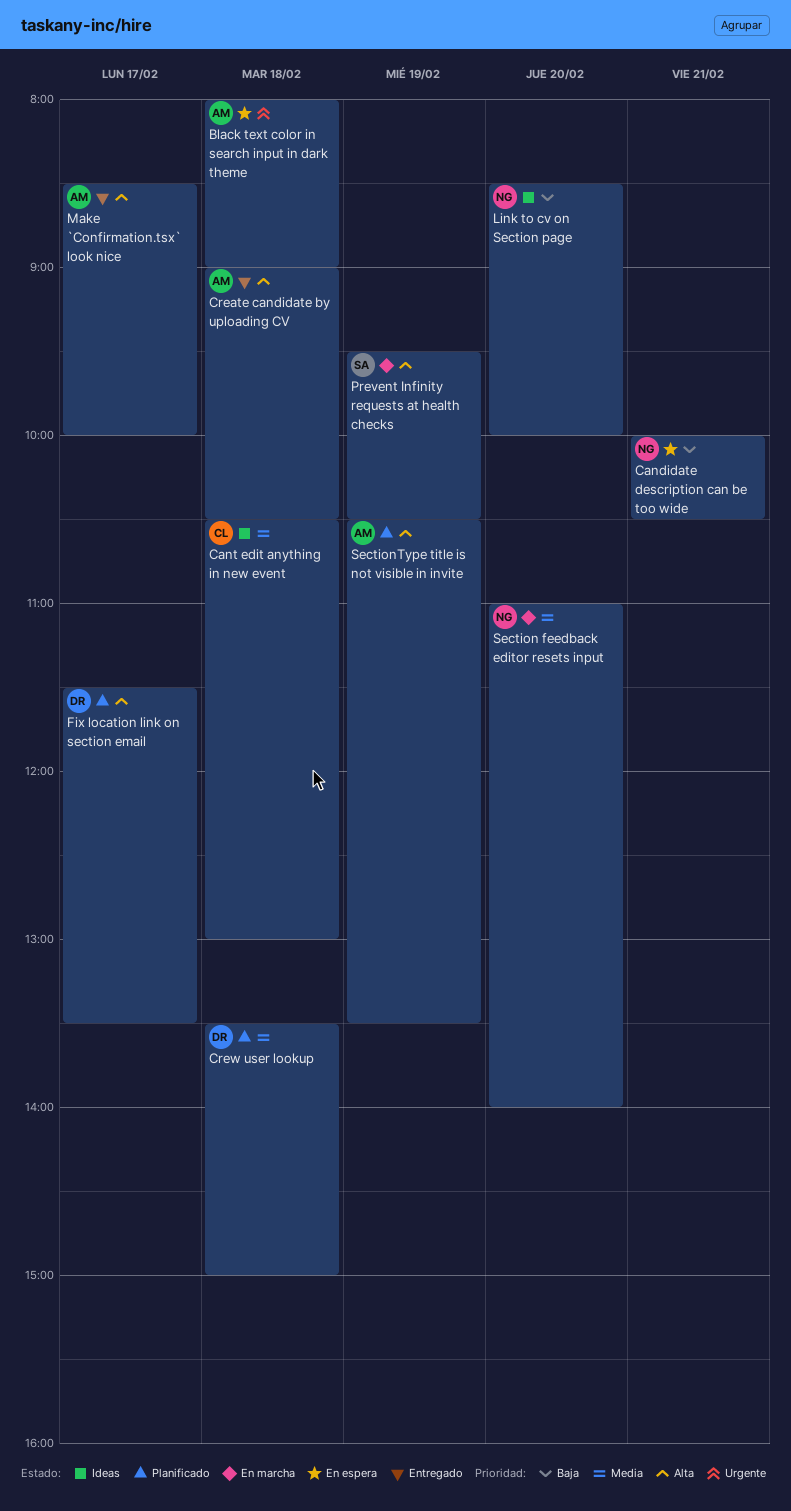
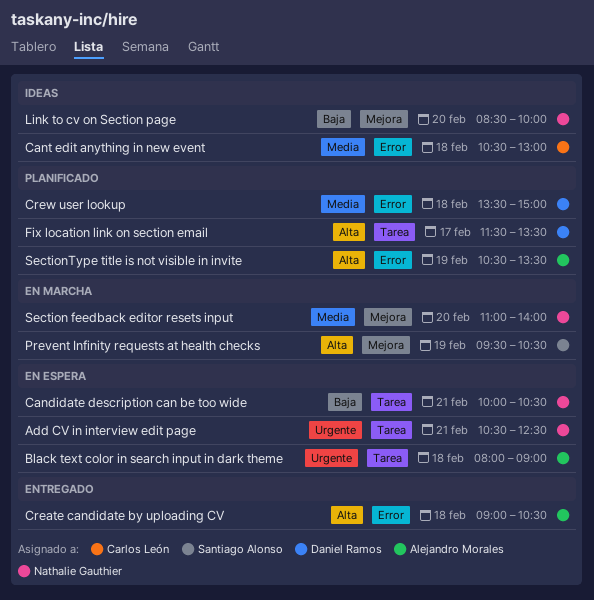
Add CV in interview edit page: none -> present
Make `Confirmation.tsx` look nice: present -> none

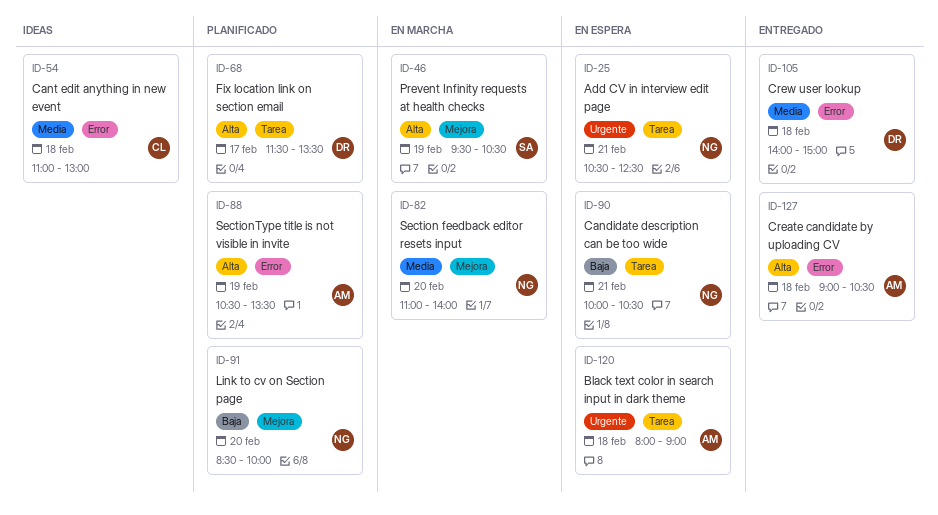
Cant edit anything in new event, begins: 10:30 -> 11:00
Crew user lookup, status: Planificado -> Entregado
Crew user lookup, begins: 13:30 -> 14:00
Link to cv on Section page, status: Ideas -> Planificado

